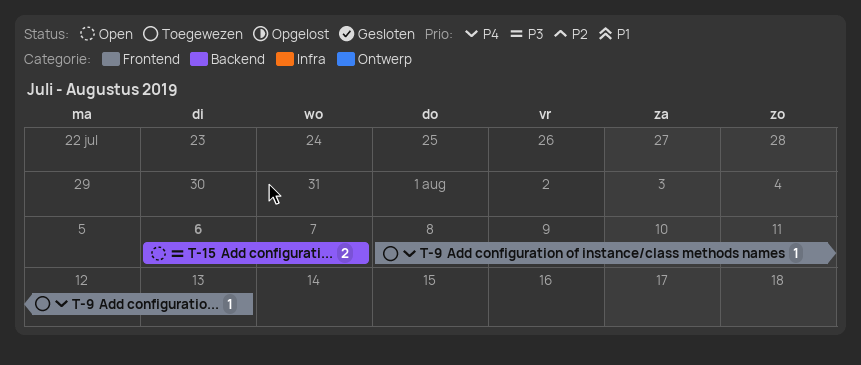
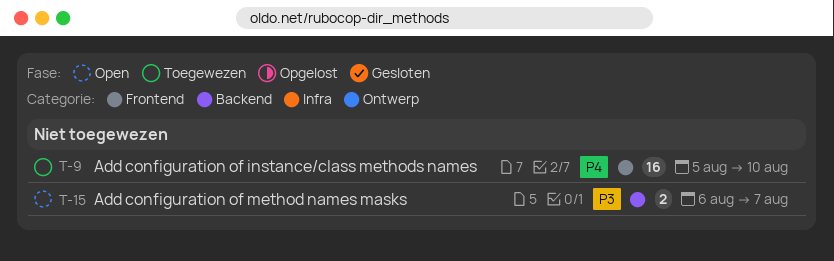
T-9, estimate: 1 -> 16
T-9, start: Aug 8 -> Aug 5
T-9, due: Aug 13 -> Aug 10

